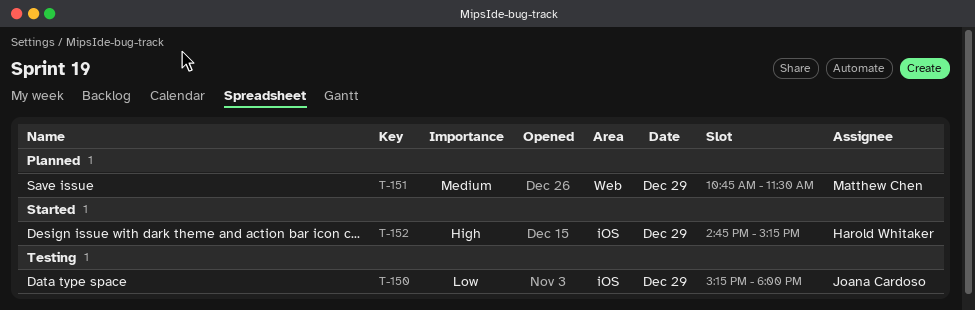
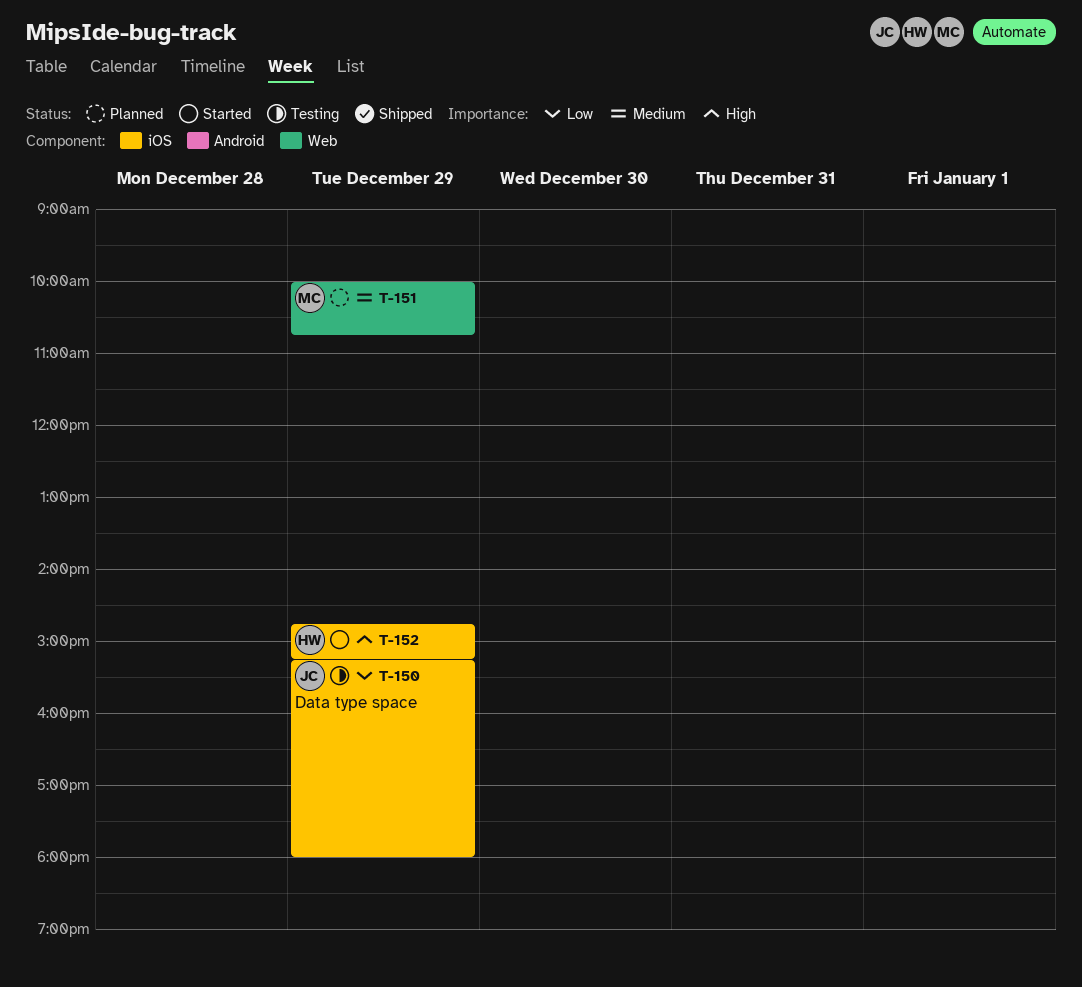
T-151, begins: 10:45 -> 10:00
T-151, ends: 11:30 -> 10:45

